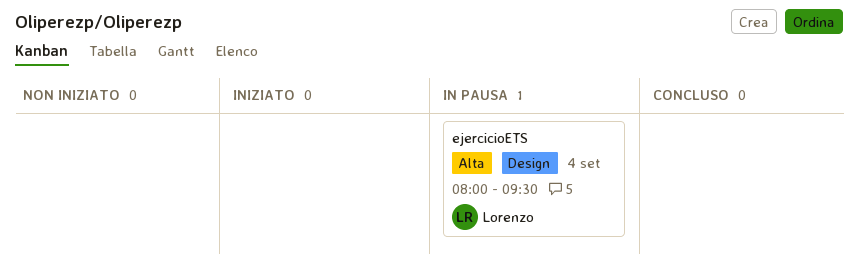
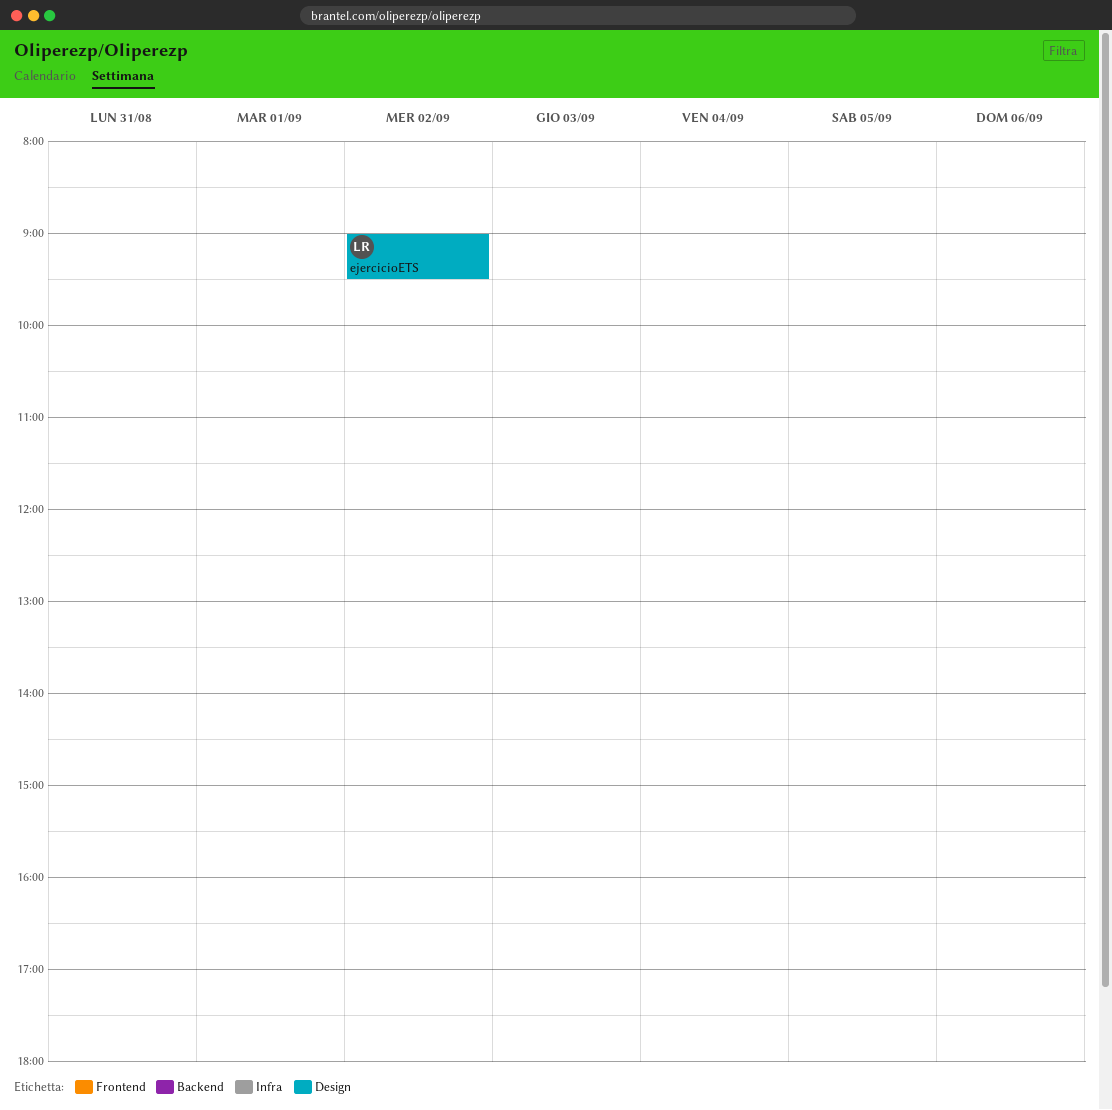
ejercicioETS, day: Sep 4 -> Sep 2
ejercicioETS, begins: 08:00 -> 09:00

